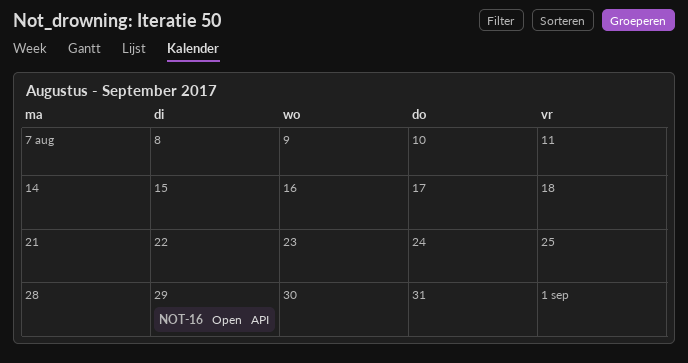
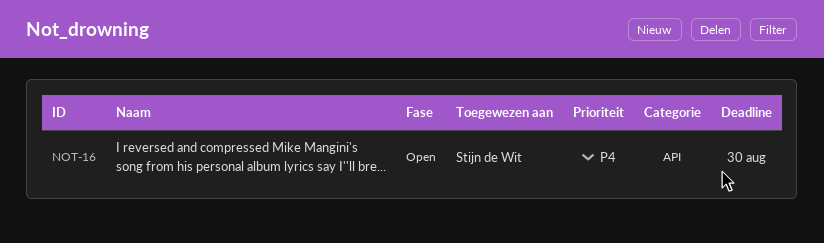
NOT-16, due: Aug 29 -> Aug 30

